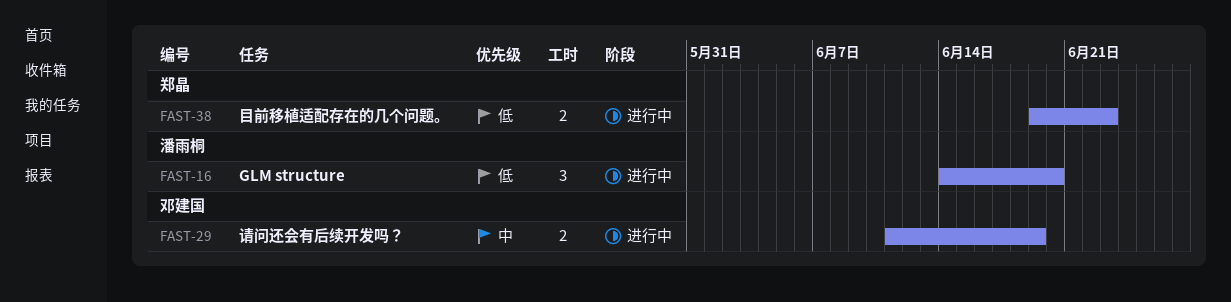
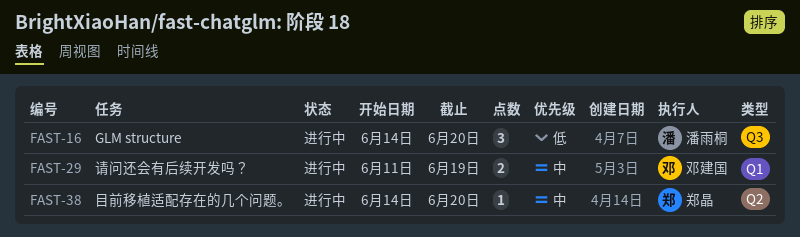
FAST-38, priority: 低 -> 中
FAST-38, estimate: 2 -> 1
FAST-38, start: Jun 19 -> Jun 14
FAST-38, due: Jun 23 -> Jun 20

